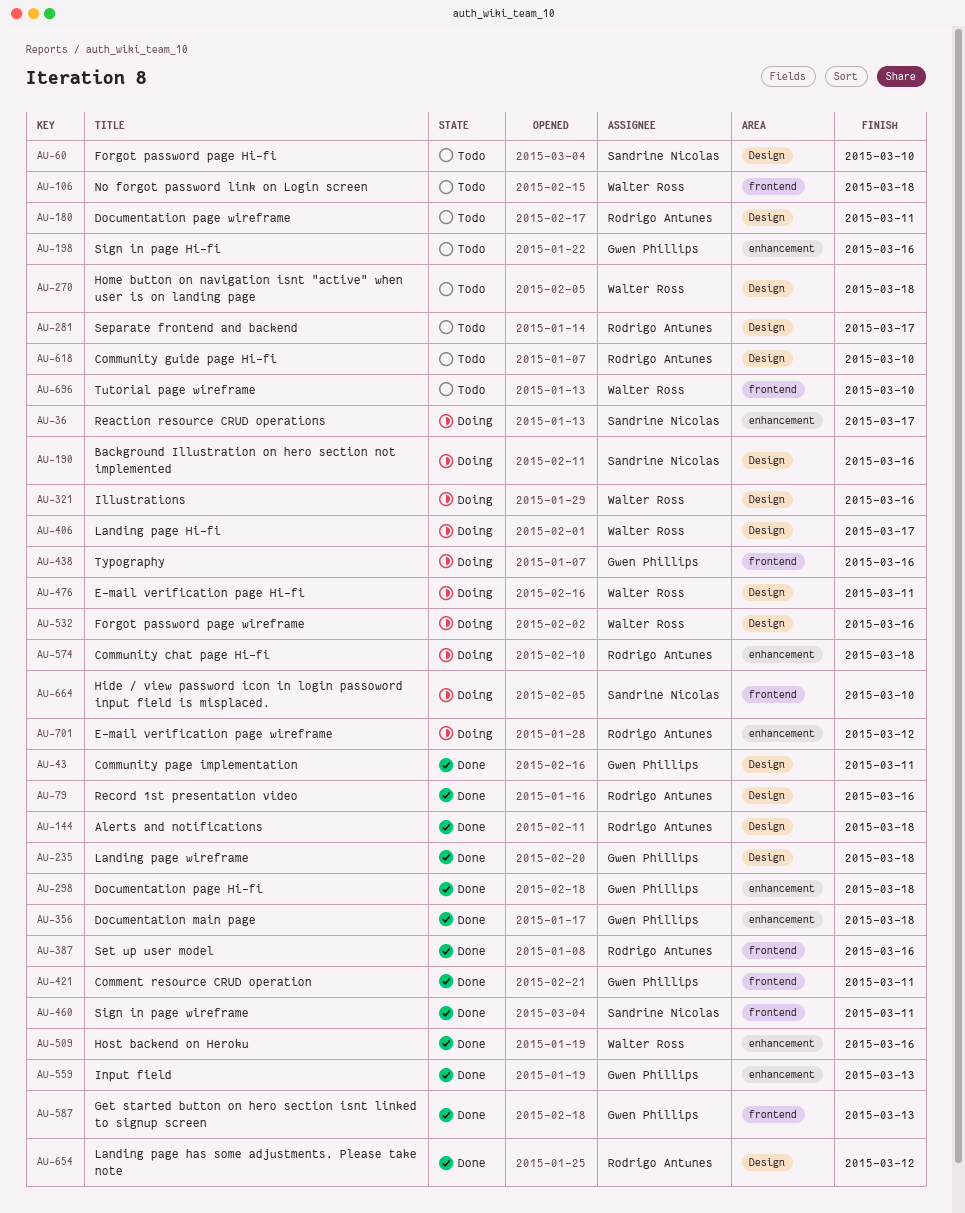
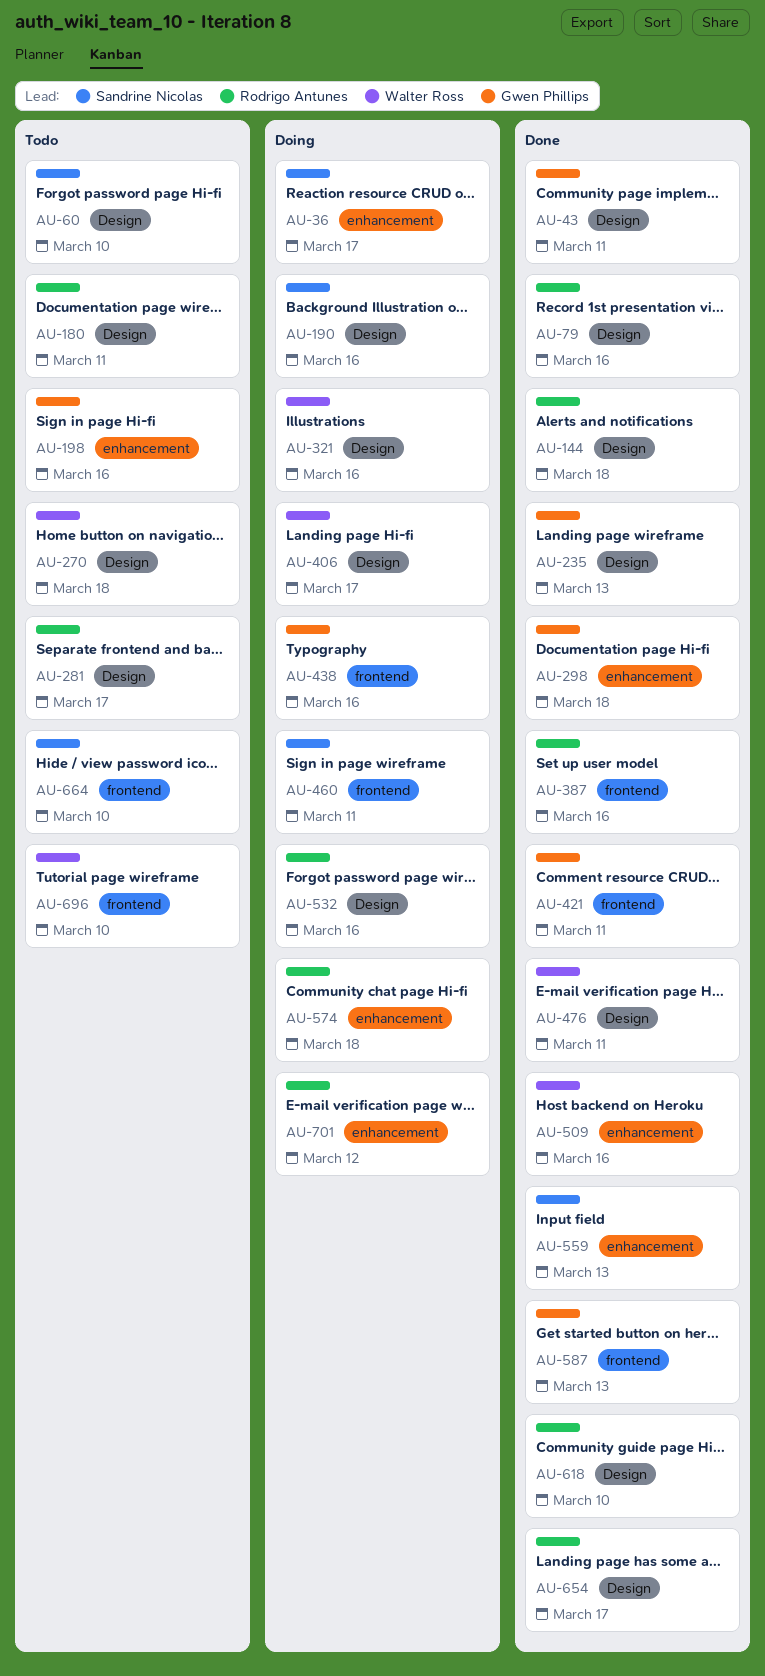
AU-106: present -> none
AU-235, due: Mar 18 -> Mar 13
AU-356: present -> none
AU-460, status: Done -> Doing
AU-476, status: Doing -> Done
AU-532, owner: Walter Ross -> Rodrigo Antunes
AU-559, owner: Gwen Phillips -> Sandrine Nicolas
AU-618, status: Todo -> Done
AU-654, due: Mar 12 -> Mar 17
AU-664, status: Doing -> Todo

